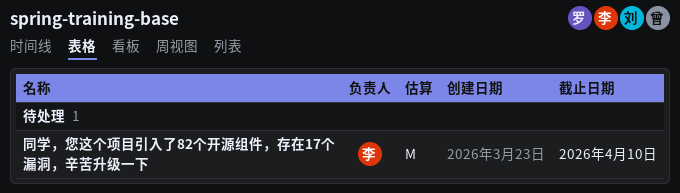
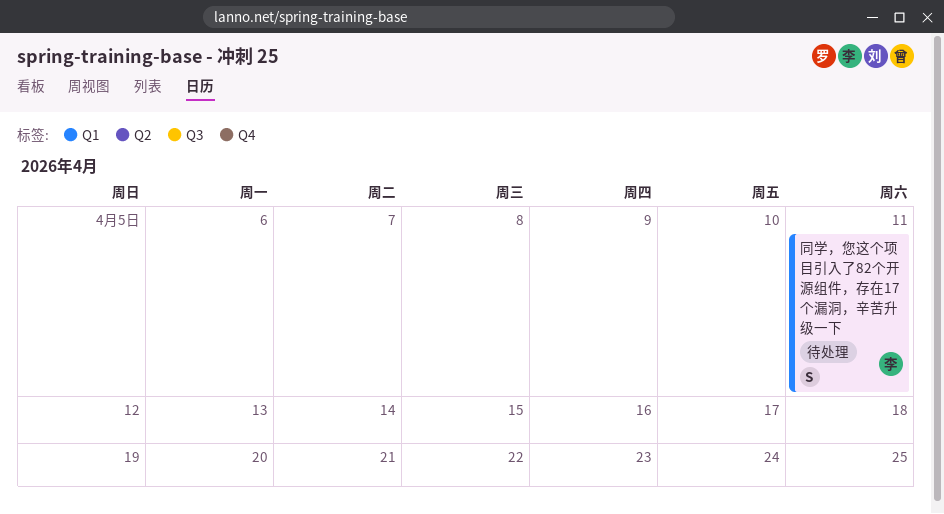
同学，您这个项目引入了82个开源组件，存在17个漏洞，辛苦升级一下, estimate: M -> S
同学，您这个项目引入了82个开源组件，存在17个漏洞，辛苦升级一下, due: Apr 10 -> Apr 11

